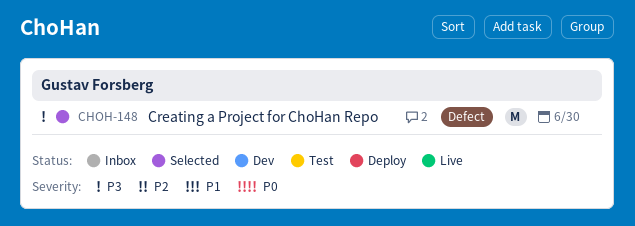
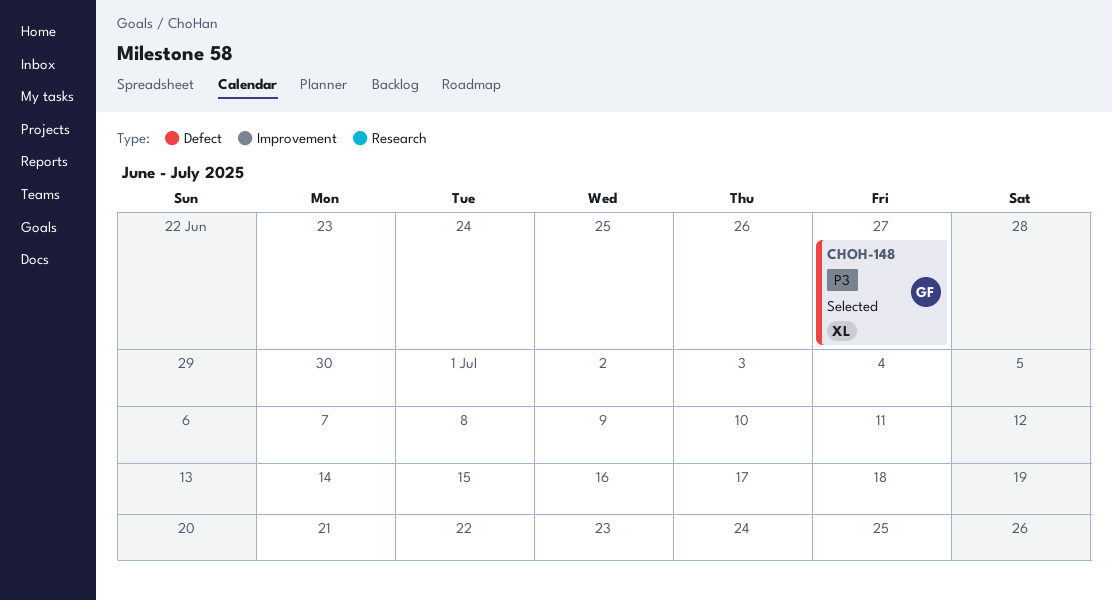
CHOH-148, estimate: M -> XL
CHOH-148, due: Jun 30 -> Jun 27

